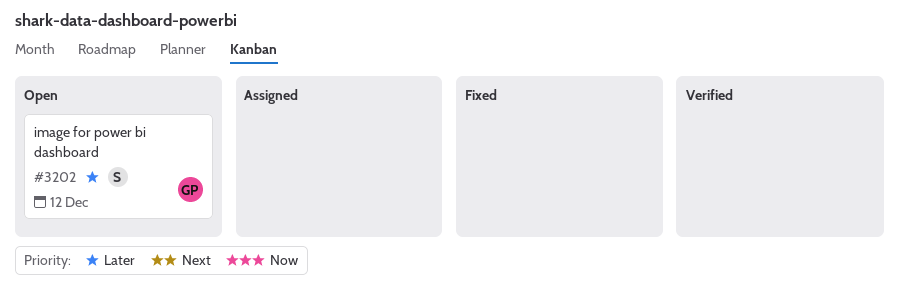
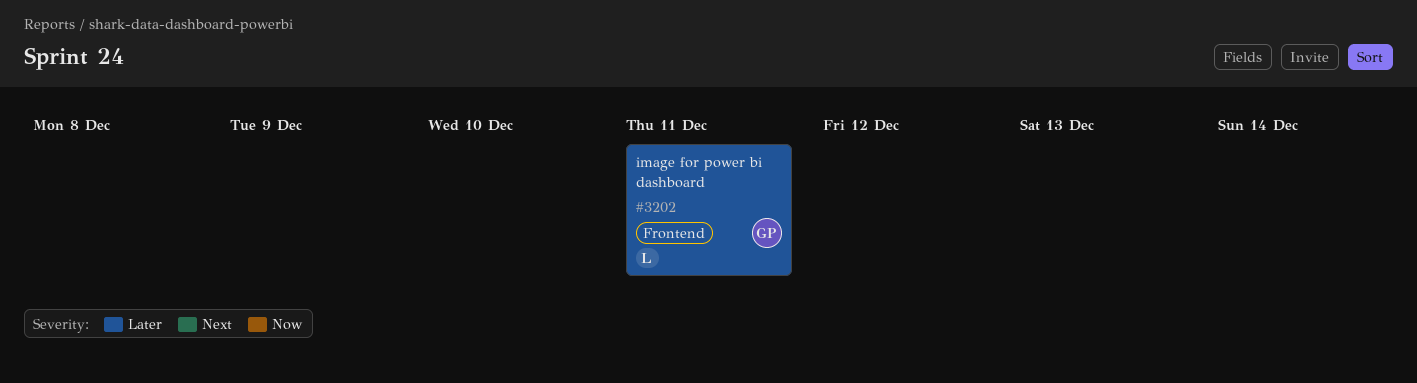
#3202, estimate: S -> L
#3202, due: Dec 12 -> Dec 11

